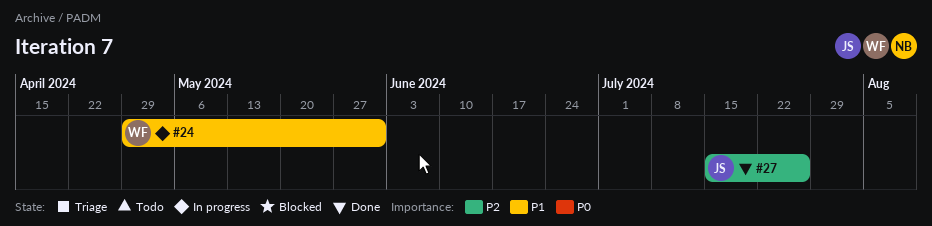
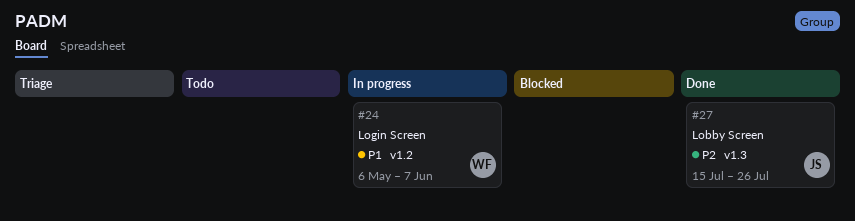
#24, start: Apr 29 -> May 6
#24, due: May 31 -> Jun 7

